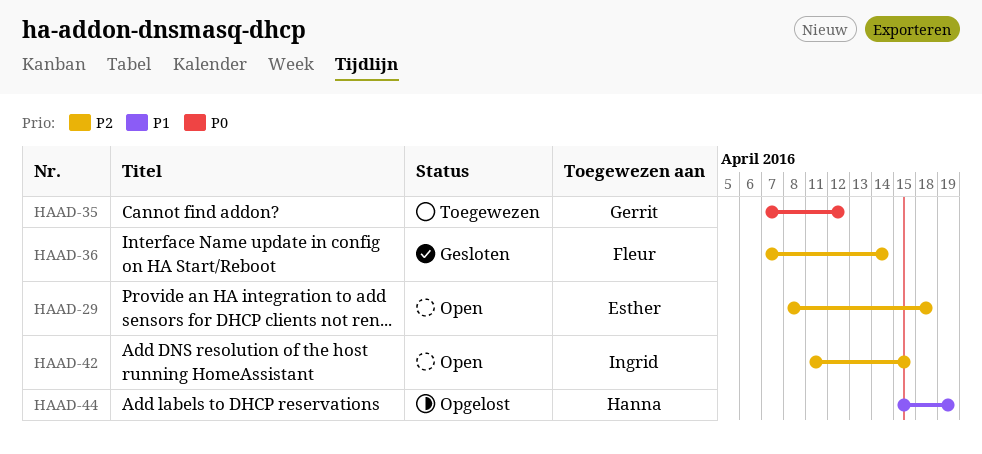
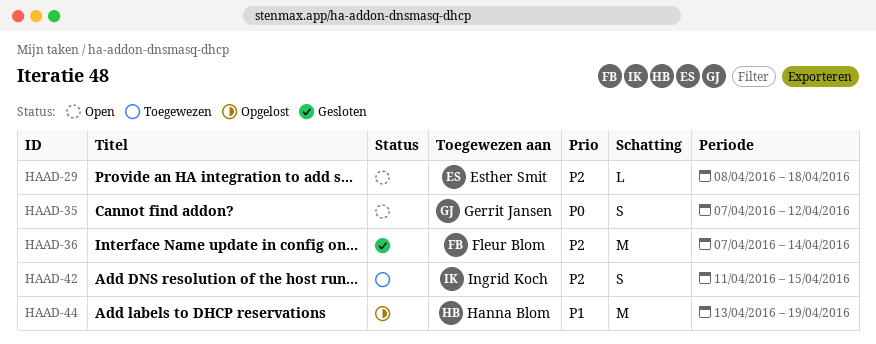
HAAD-35, status: Toegewezen -> Open
HAAD-42, status: Open -> Toegewezen
HAAD-44, start: Apr 15 -> Apr 13

